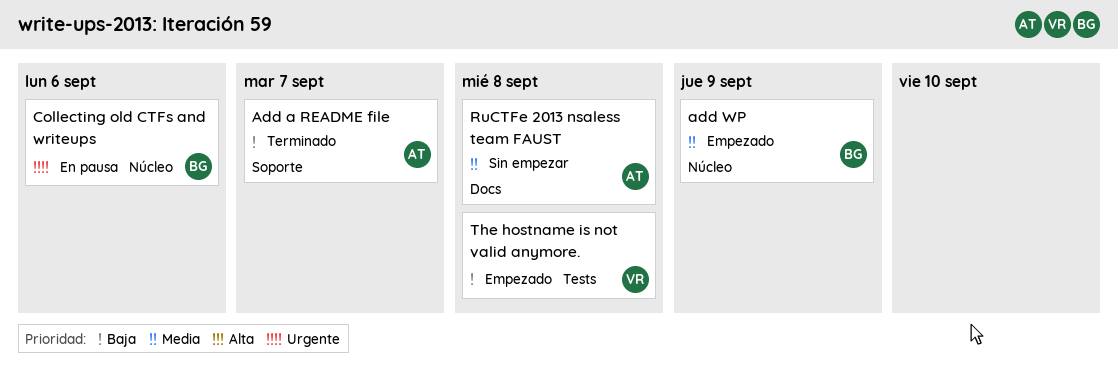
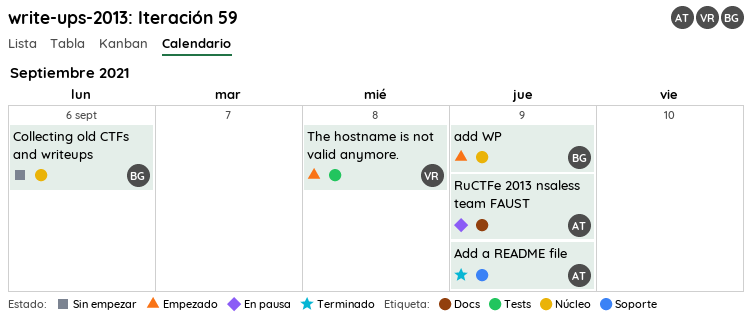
Add a README file, due: Sep 7 -> Sep 9
Collecting old CTFs and writeups, status: En pausa -> Sin empezar
RuCTFe 2013 nsaless team FAUST, status: Sin empezar -> En pausa
RuCTFe 2013 nsaless team FAUST, due: Sep 8 -> Sep 9

